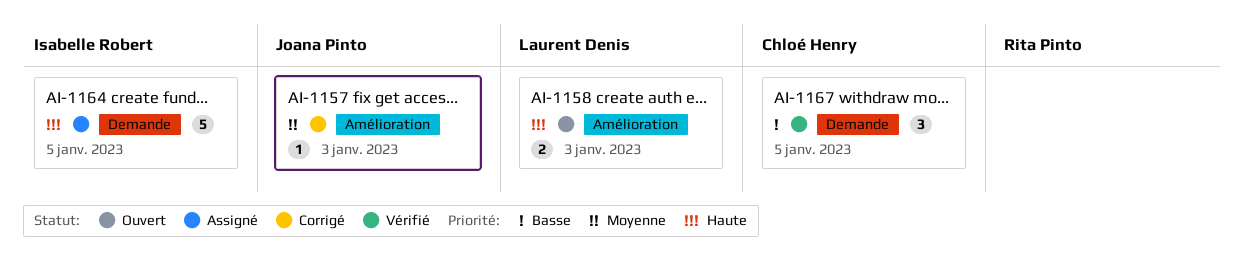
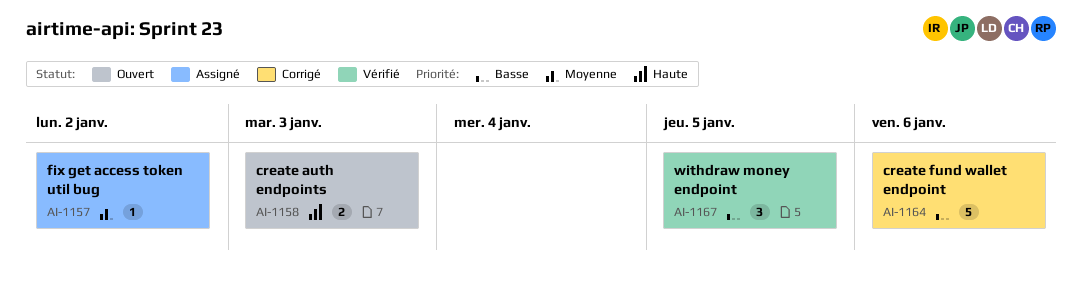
AI-1157, status: Corrigé -> Assigné
AI-1157, due: Jan 3 -> Jan 2
AI-1164, status: Assigné -> Corrigé
AI-1164, priority: Haute -> Basse
AI-1164, due: Jan 5 -> Jan 6

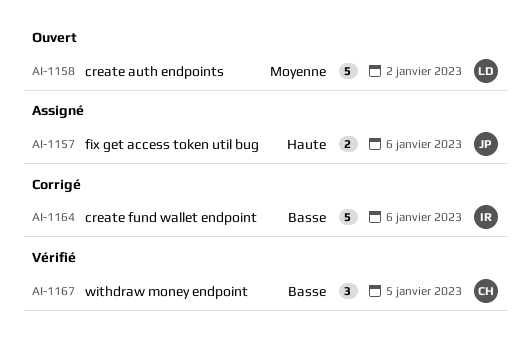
AI-1157, priority: Moyenne -> Haute
AI-1157, estimate: 1 -> 2
AI-1157, due: Jan 2 -> Jan 6
AI-1158, priority: Haute -> Moyenne
AI-1158, estimate: 2 -> 5
AI-1158, due: Jan 3 -> Jan 2

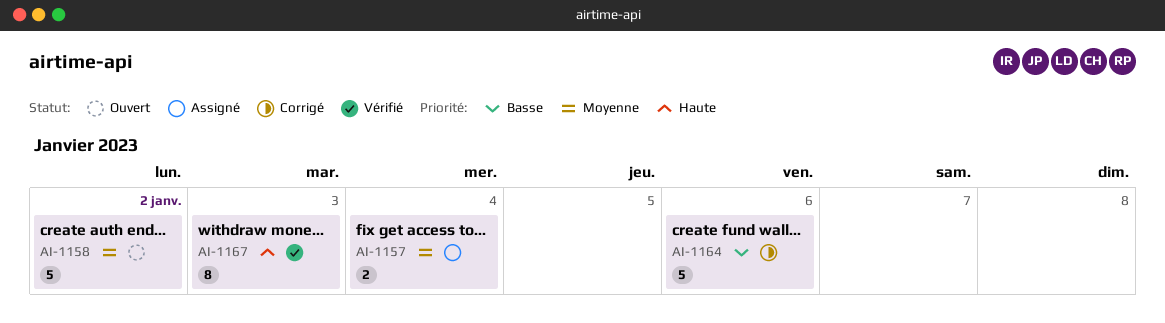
AI-1157, priority: Haute -> Moyenne
AI-1157, due: Jan 6 -> Jan 4
AI-1167, priority: Basse -> Haute
AI-1167, estimate: 3 -> 8
AI-1167, due: Jan 5 -> Jan 3

